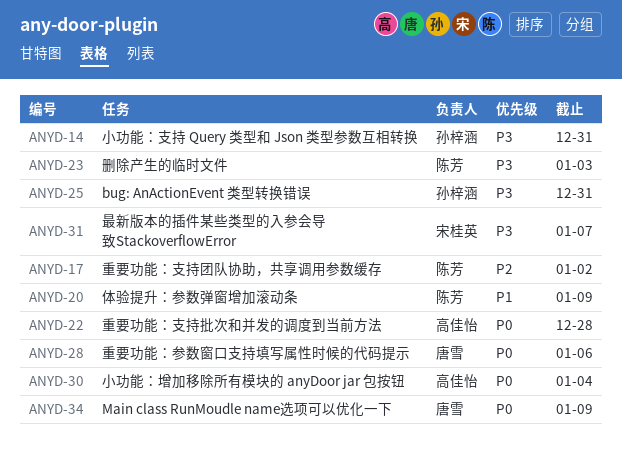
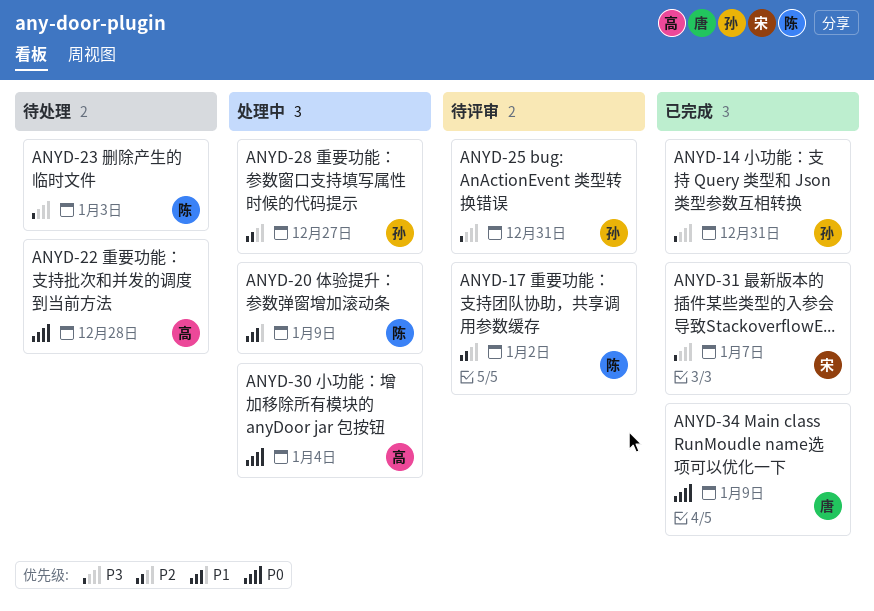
ANYD-28, owner: 唐雪 -> 孙梓涵
ANYD-28, priority: P0 -> P2
ANYD-28, due: Jan 6 -> Dec 27

